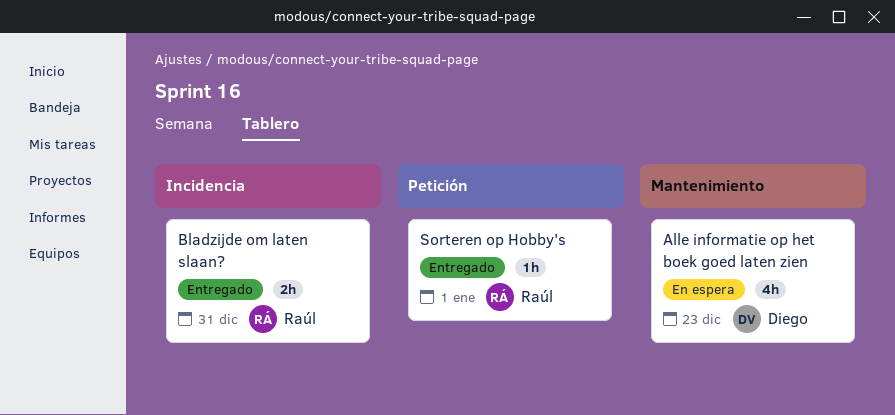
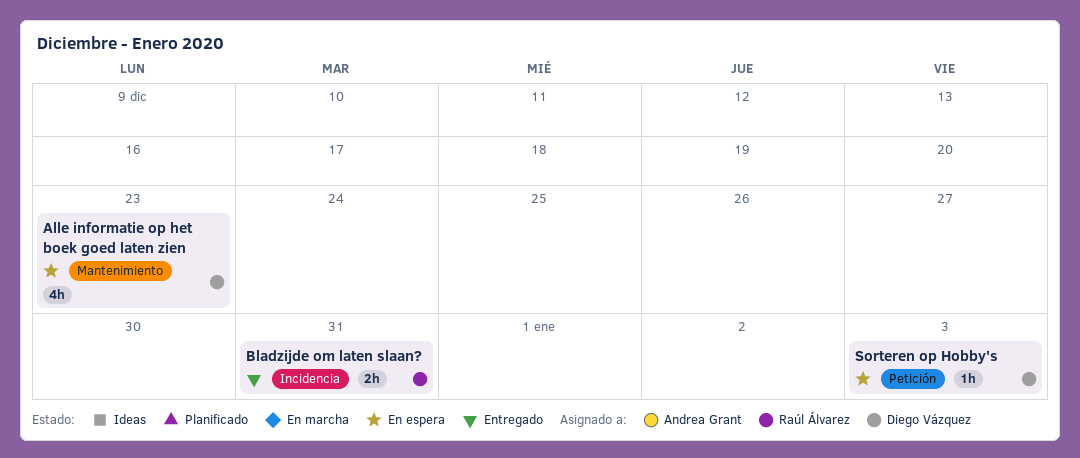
Sorteren op Hobby's, status: Entregado -> En espera
Sorteren op Hobby's, owner: Raúl Álvarez -> Diego Vázquez
Sorteren op Hobby's, due: Jan 1 -> Jan 3

